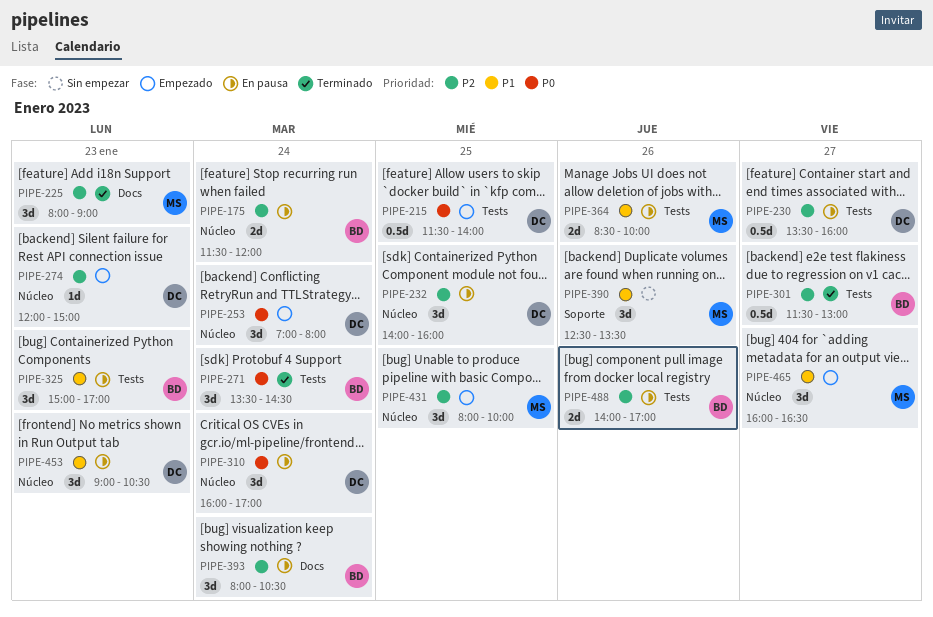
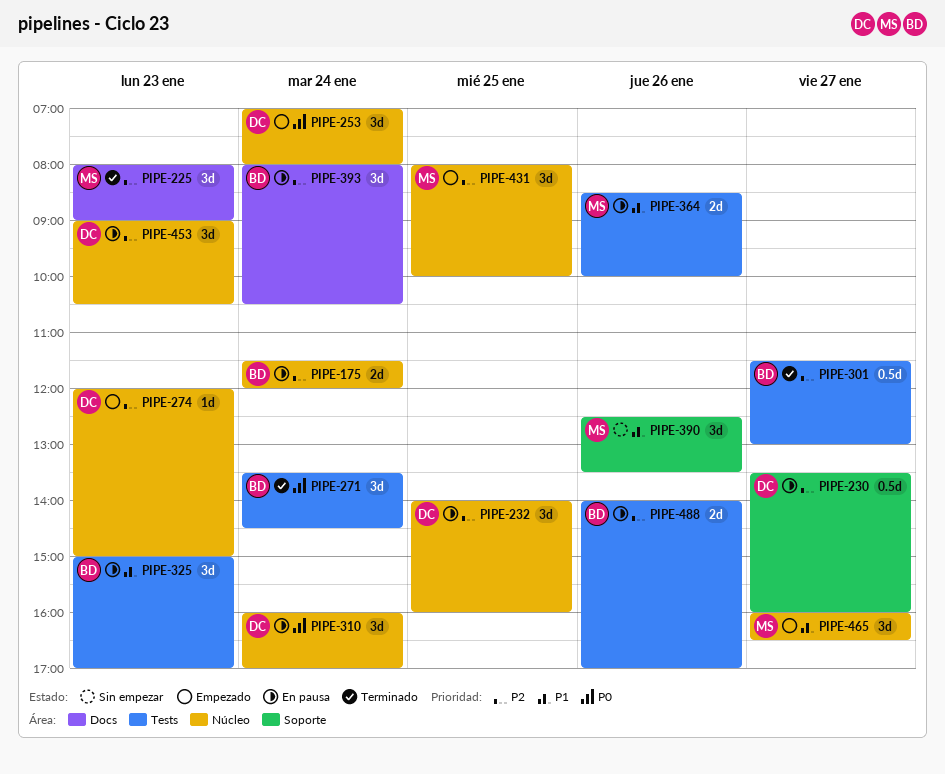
PIPE-215: present -> none
PIPE-230, label: Tests -> Soporte
PIPE-453, priority: P1 -> P2

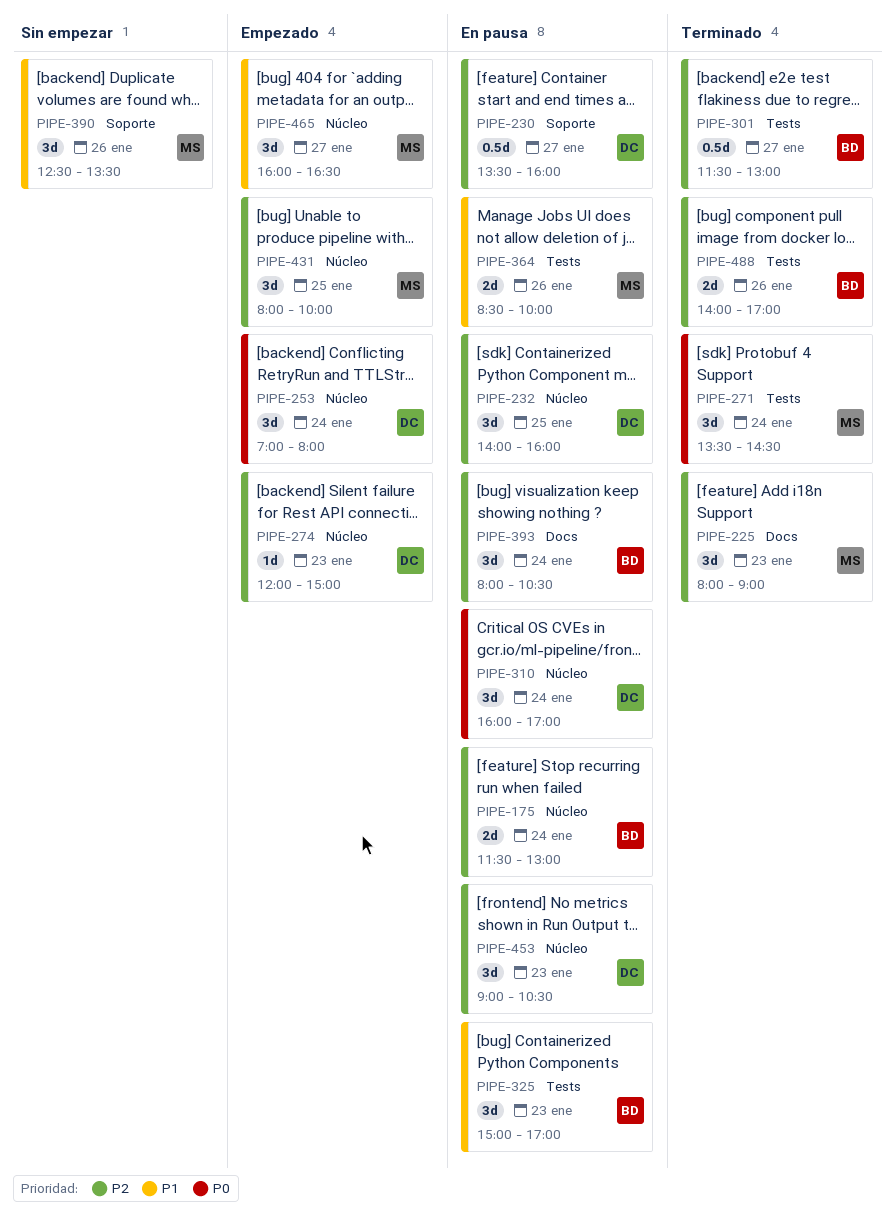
PIPE-175, ends: 12:00 -> 13:00
PIPE-271, owner: BD -> MS
PIPE-488, status: En pausa -> Terminado

